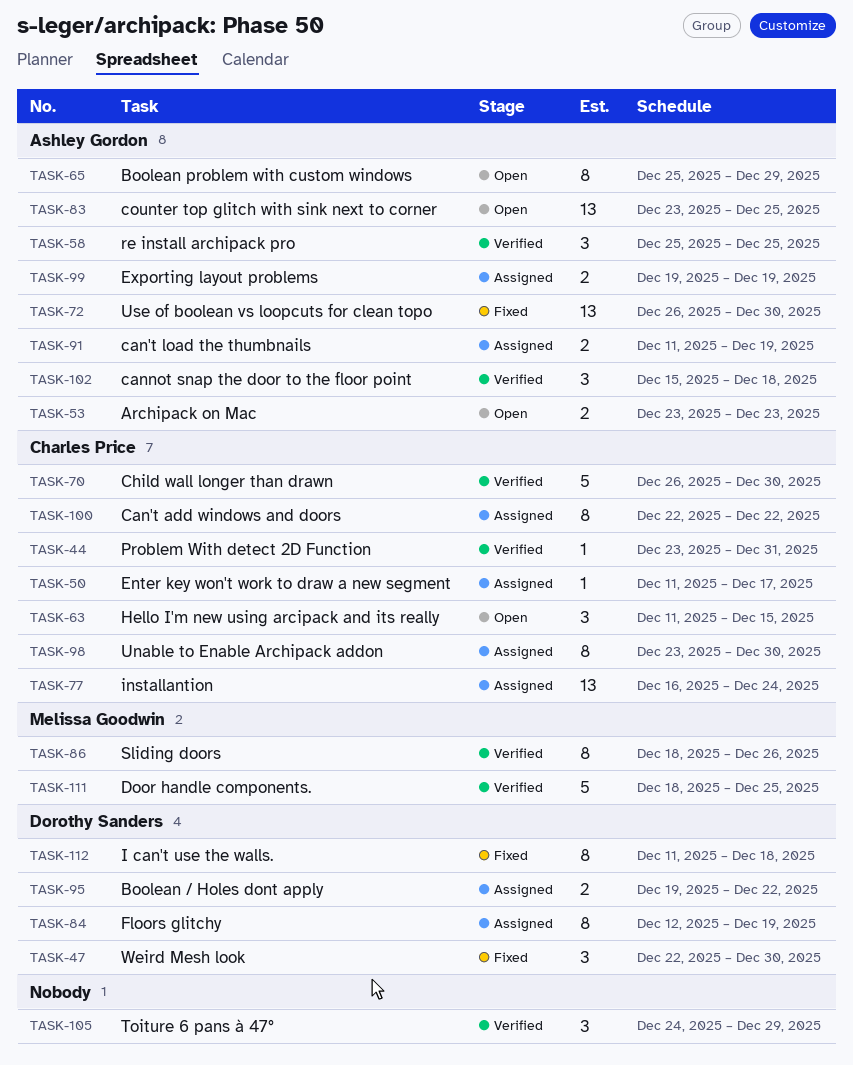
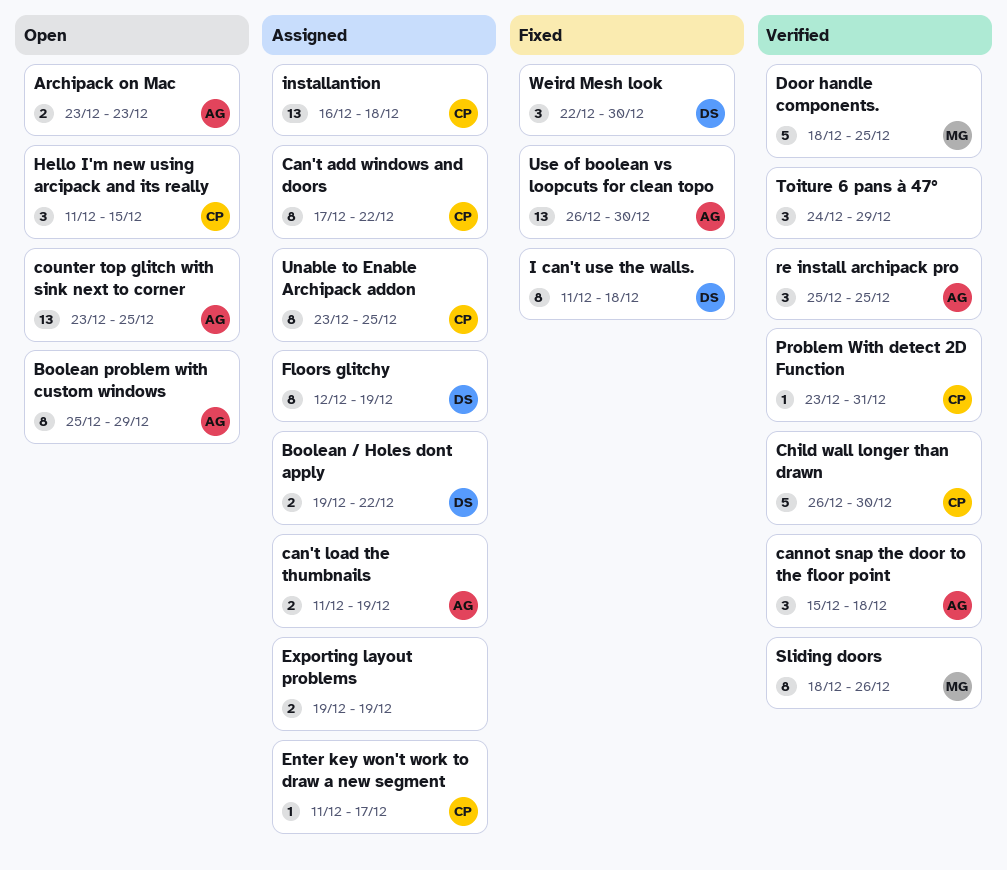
Can't add windows and doors, start: Dec 22 -> Dec 17
Exporting layout problems, owner: Ashley Gordon -> none
installantion, due: Dec 24 -> Dec 18
Unable to Enable Archipack addon, due: Dec 30 -> Dec 25

